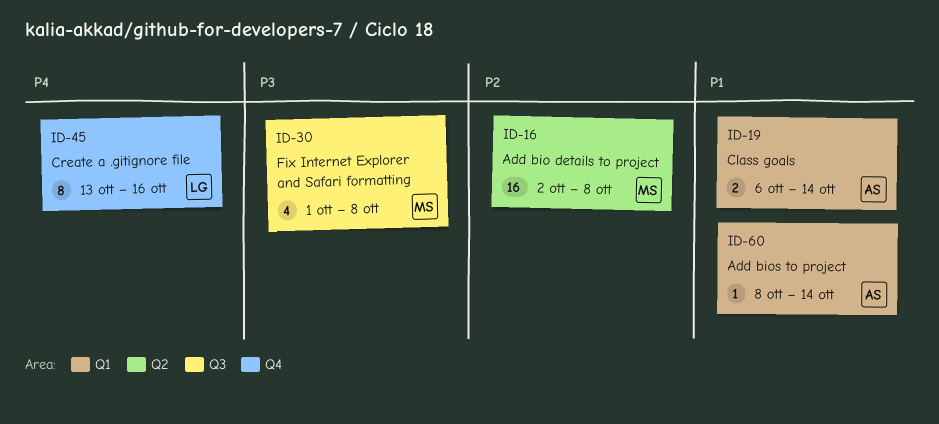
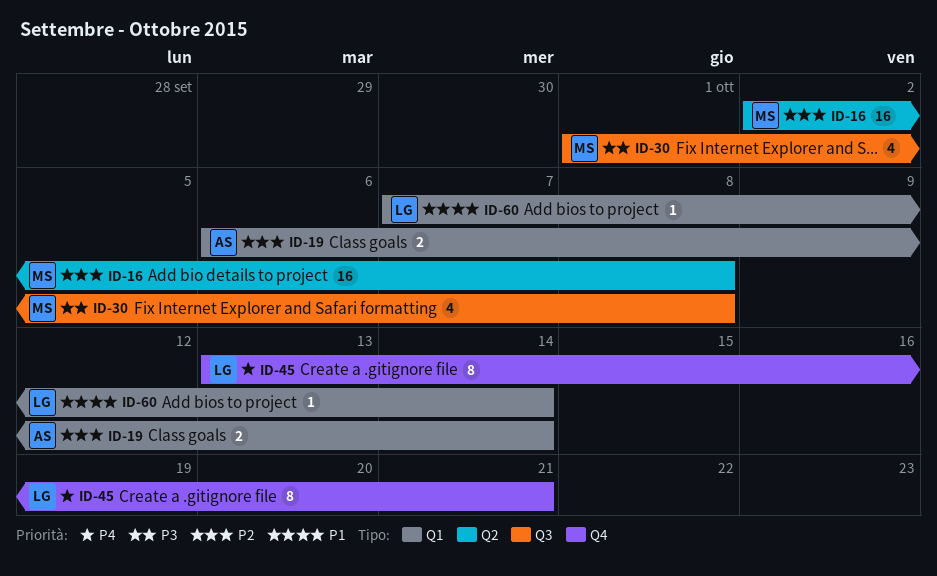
ID-19, priority: P1 -> P2
ID-45, due: Oct 16 -> Oct 21
ID-60, owner: AS -> LG
ID-60, start: Oct 8 -> Oct 7

